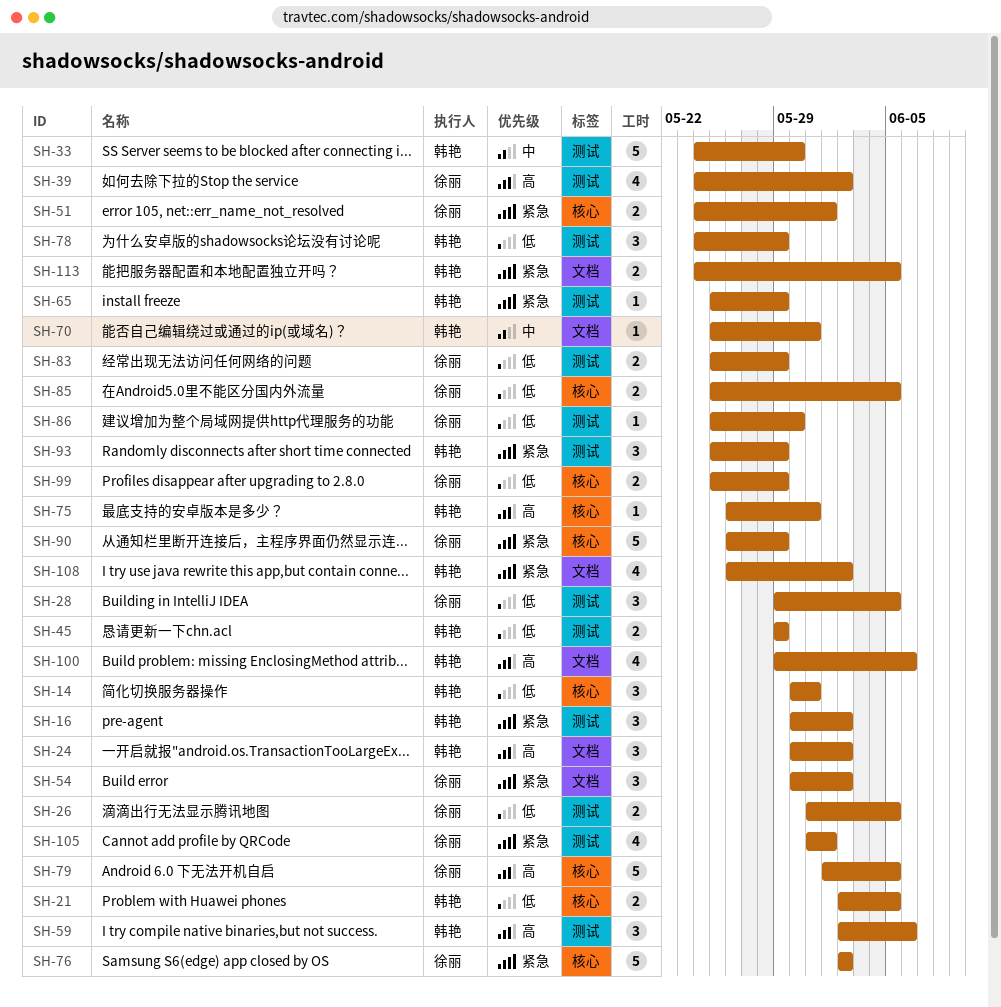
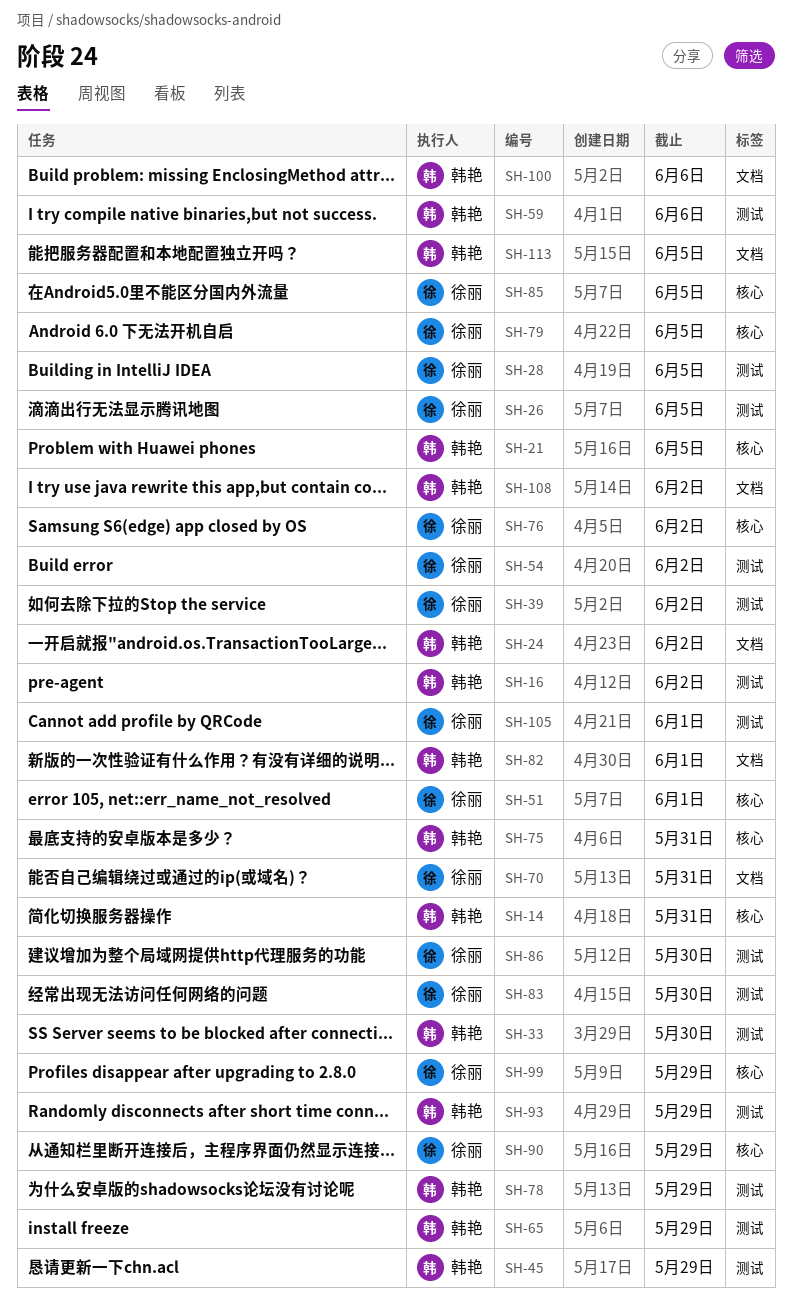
SH-54, label: 文档 -> 测试
SH-70, owner: 韩艳 -> 徐丽
SH-82: none -> present
SH-83, due: May 29 -> May 30

